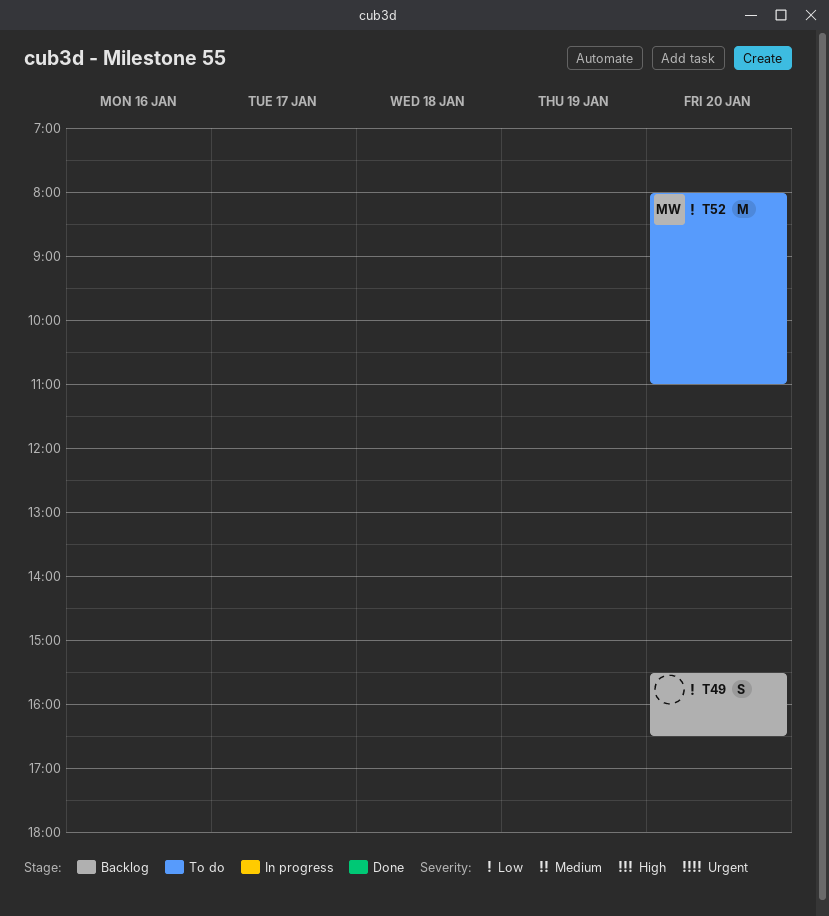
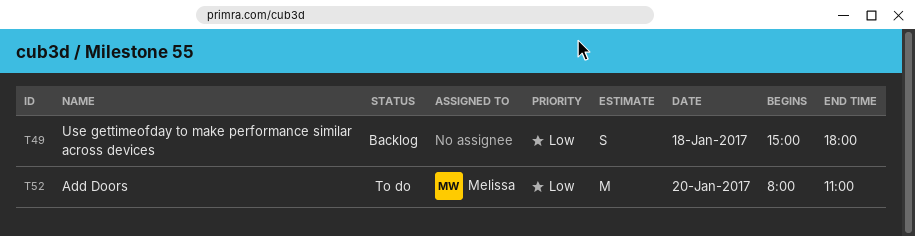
T49, day: Jan 20 -> Jan 18
T49, begins: 15:30 -> 15:00
T49, ends: 16:30 -> 18:00

